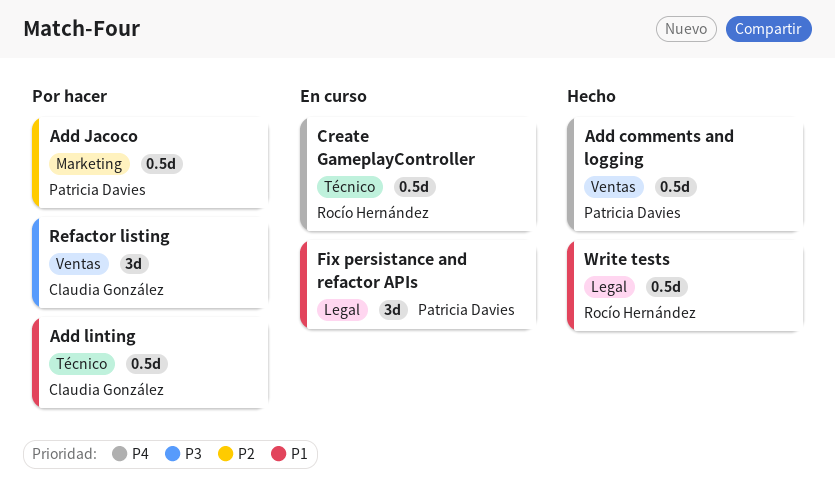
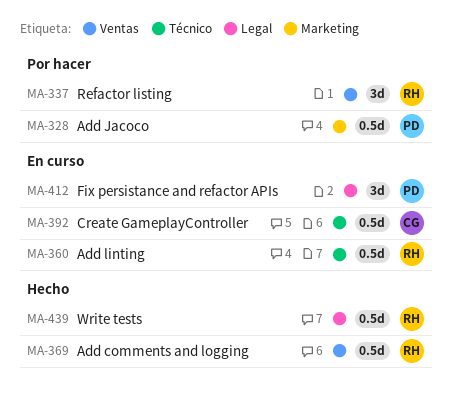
Add comments and logging, owner: Patricia Davies -> Rocío Hernández
Add linting, status: Por hacer -> En curso
Add linting, owner: Claudia González -> Rocío Hernández
Create GameplayController, owner: Rocío Hernández -> Claudia González
Refactor listing, owner: Claudia González -> Rocío Hernández

